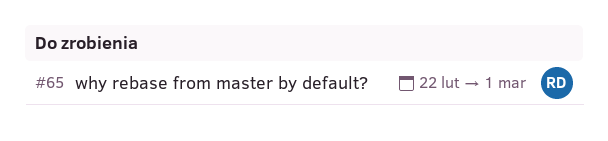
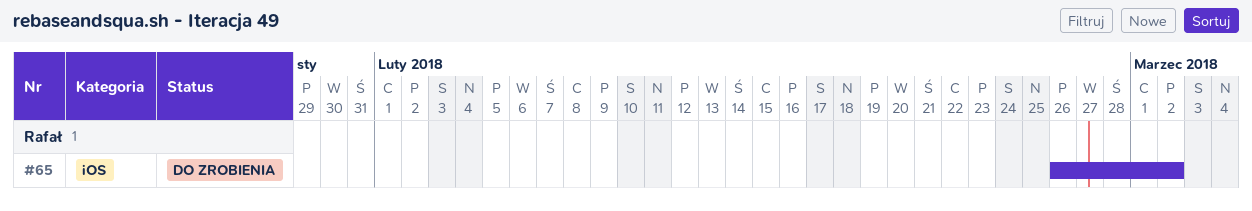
#65, start: Feb 22 -> Feb 26
#65, due: Mar 1 -> Mar 2

